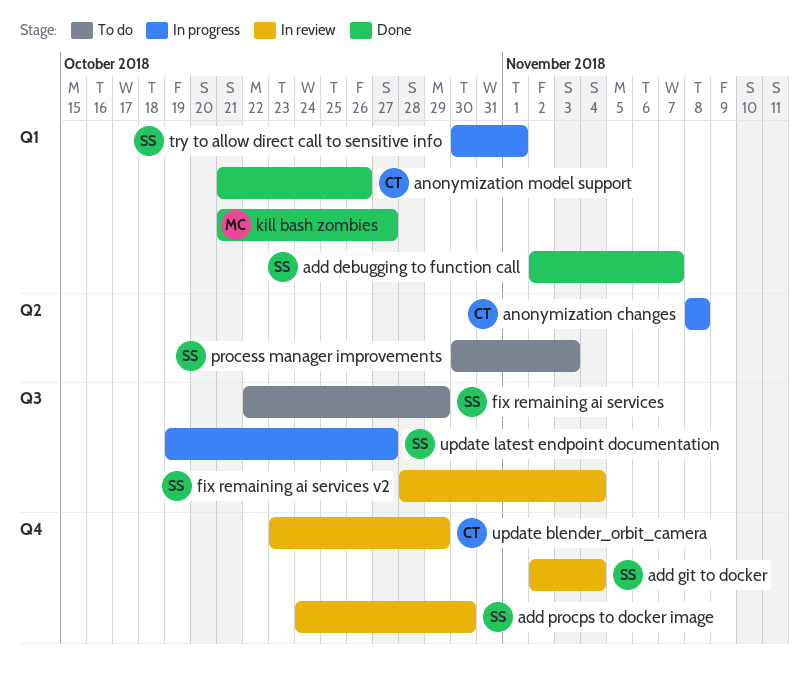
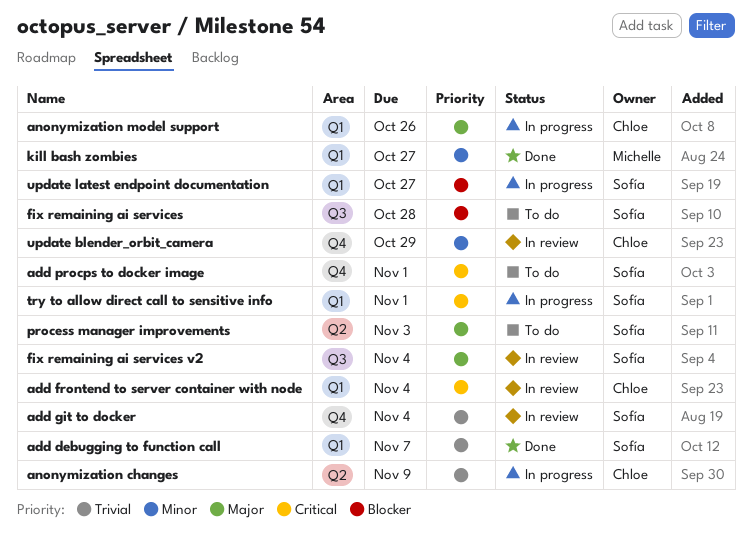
add frontend to server container with node: none -> present
add procps to docker image, status: In review -> To do
add procps to docker image, due: Oct 30 -> Nov 1
anonymization changes, due: Nov 8 -> Nov 9
anonymization model support, status: Done -> In progress
fix remaining ai services, due: Oct 29 -> Oct 28
update latest endpoint documentation, label: Q3 -> Q1

